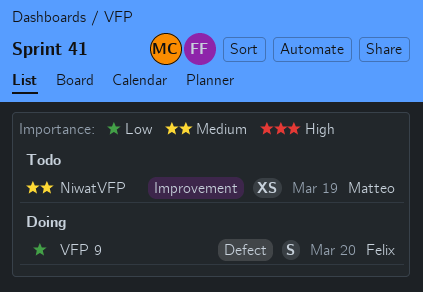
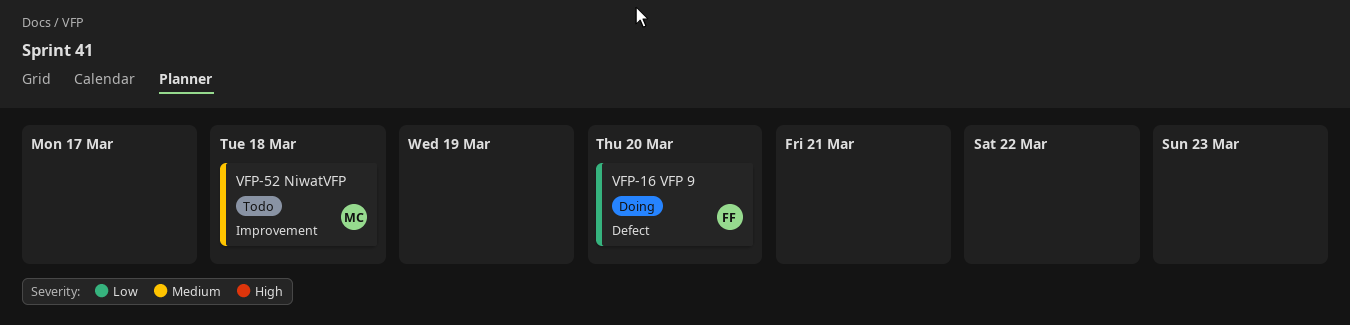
NiwatVFP, due: Mar 19 -> Mar 18

